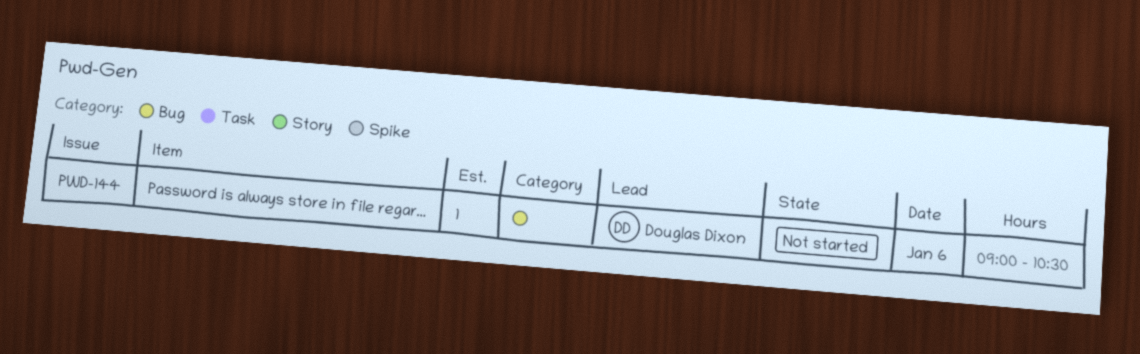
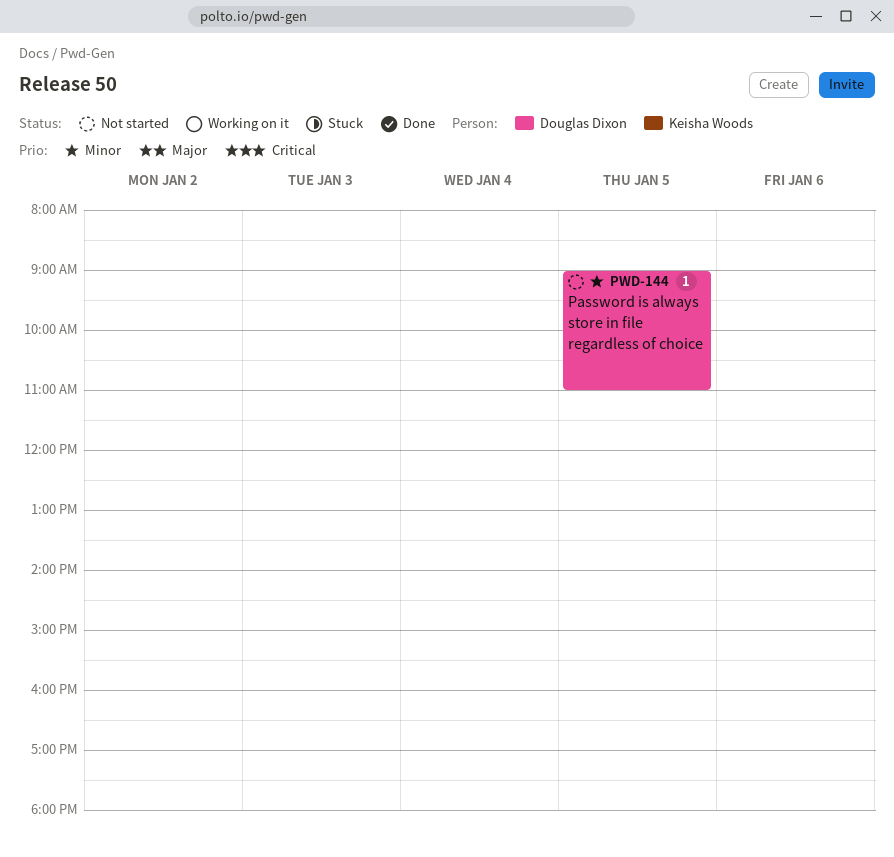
PWD-144, day: Jan 6 -> Jan 5
PWD-144, ends: 10:30 -> 11:00

